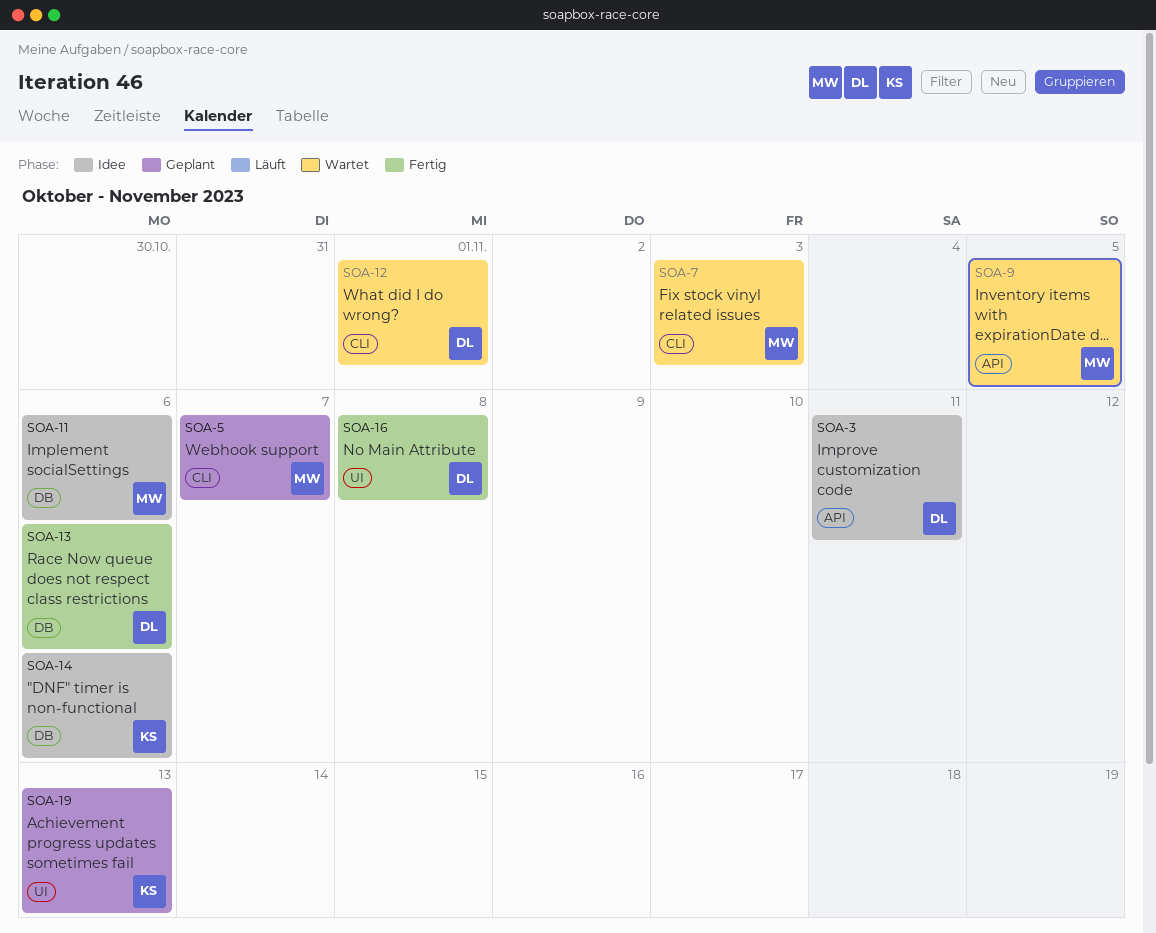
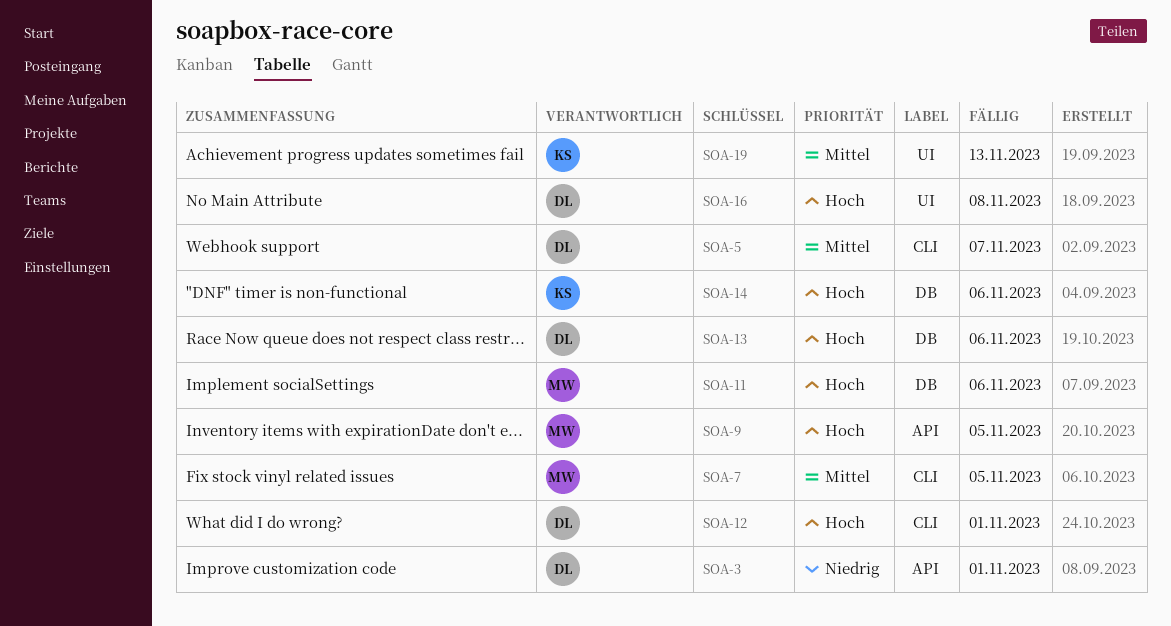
SOA-3, due: Nov 11 -> Nov 1
SOA-5, owner: MW -> DL
SOA-7, due: Nov 3 -> Nov 5

